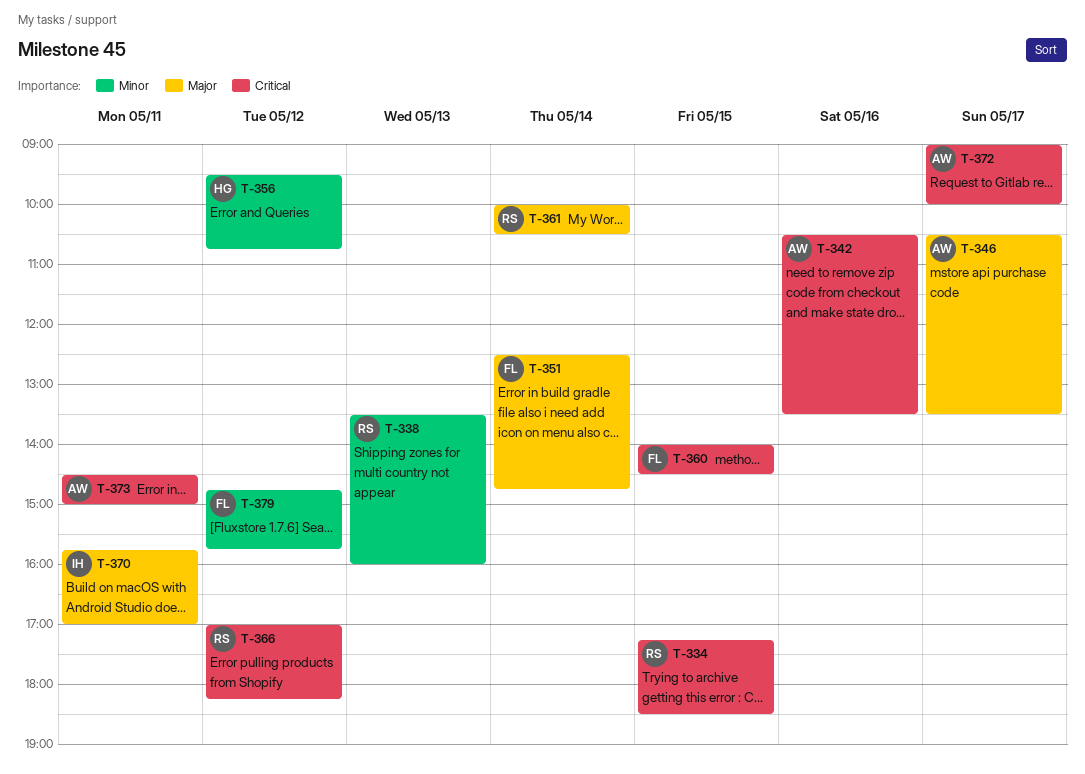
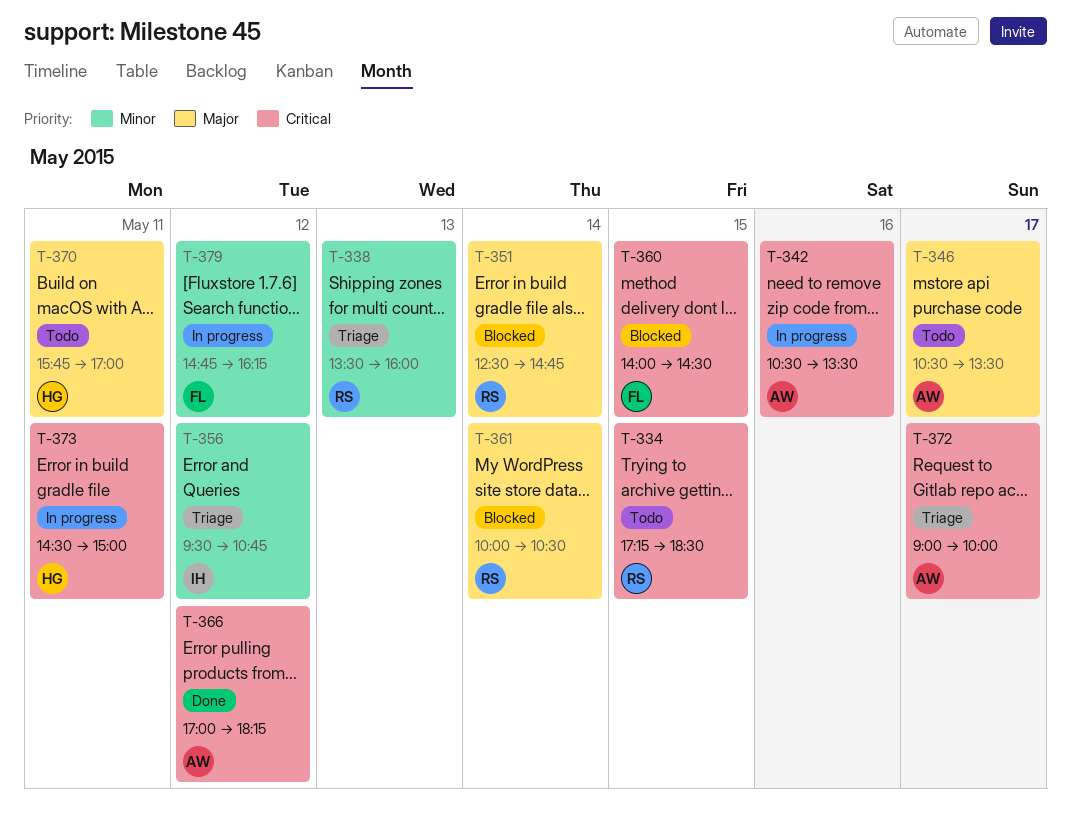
T-351, owner: FL -> RS
T-356, owner: HG -> IH
T-366, owner: RS -> AW
T-370, owner: IH -> HG
T-373, owner: AW -> HG
T-379, ends: 15:45 -> 16:15

